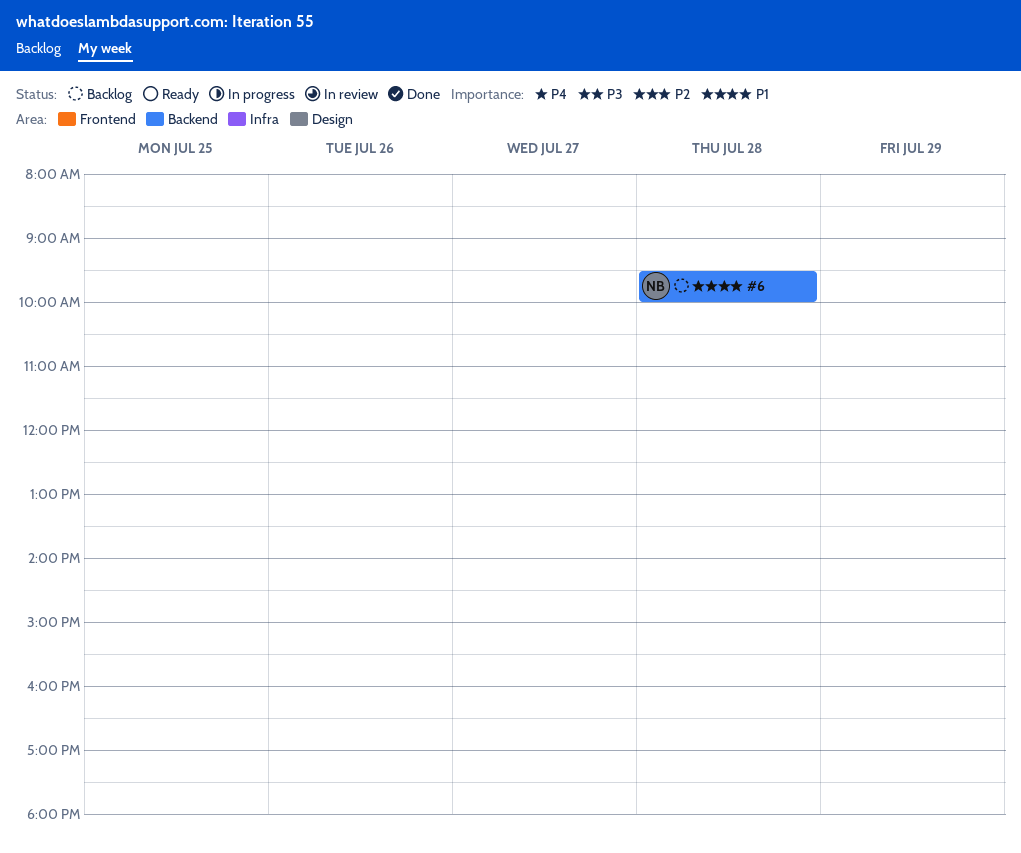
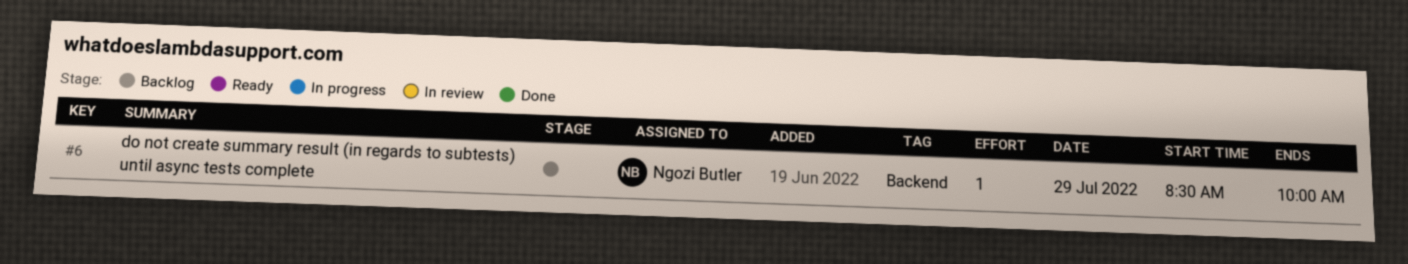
#6, day: Jul 28 -> Jul 29
#6, begins: 09:30 -> 08:30

